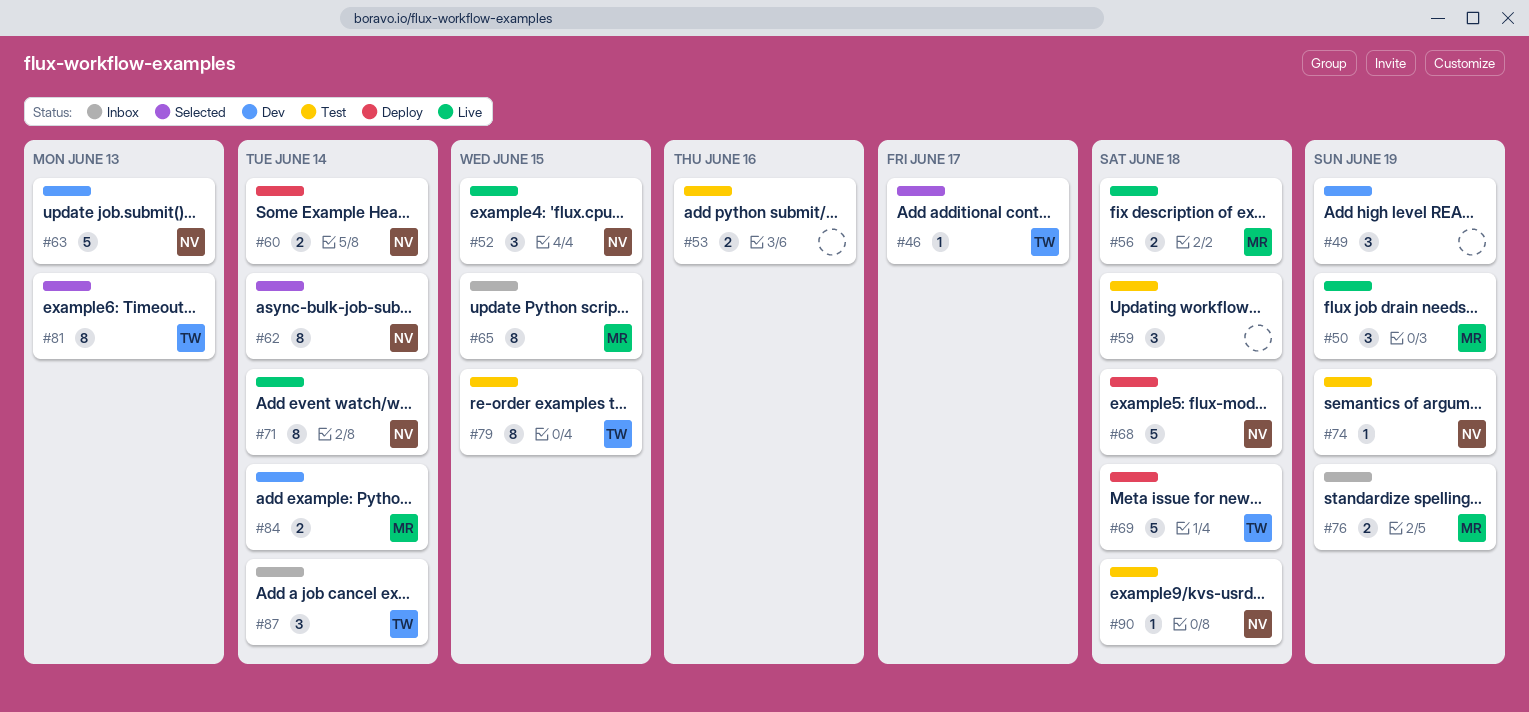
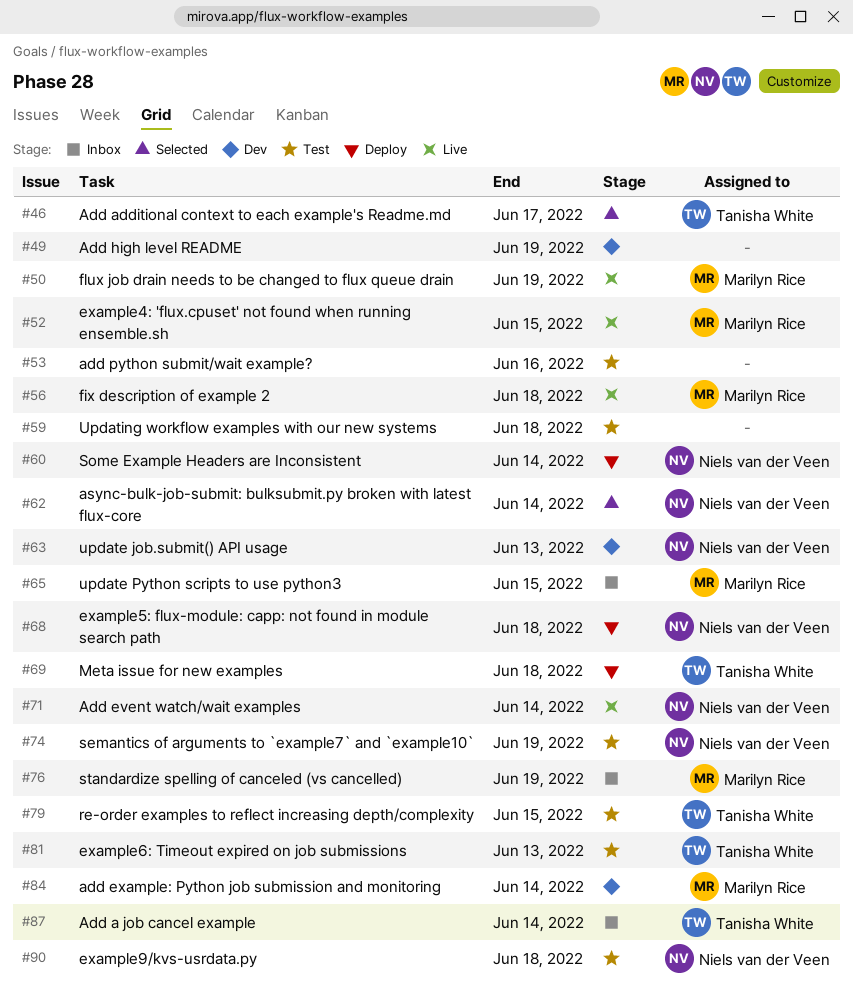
#52, owner: Niels van der Veen -> Marilyn Rice
#81, status: Selected -> Test

